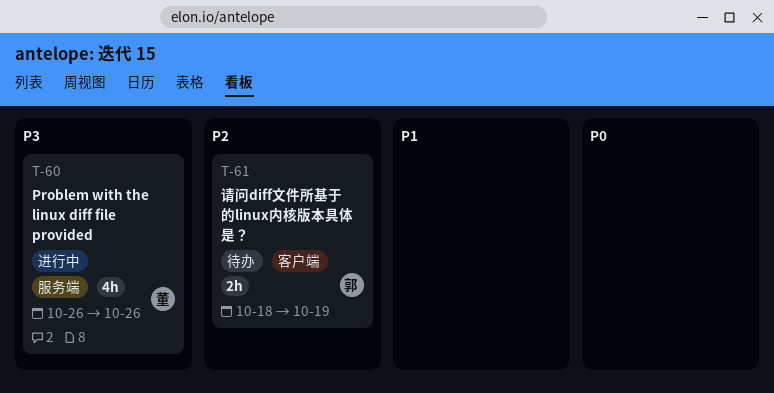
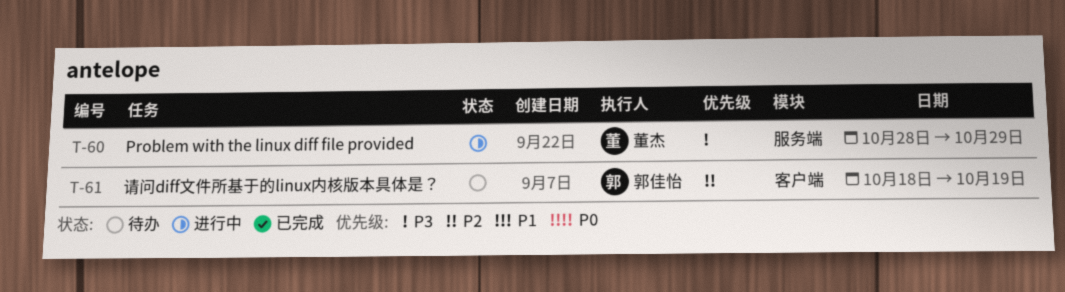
T-60, start: Oct 26 -> Oct 28
T-60, due: Oct 26 -> Oct 29

